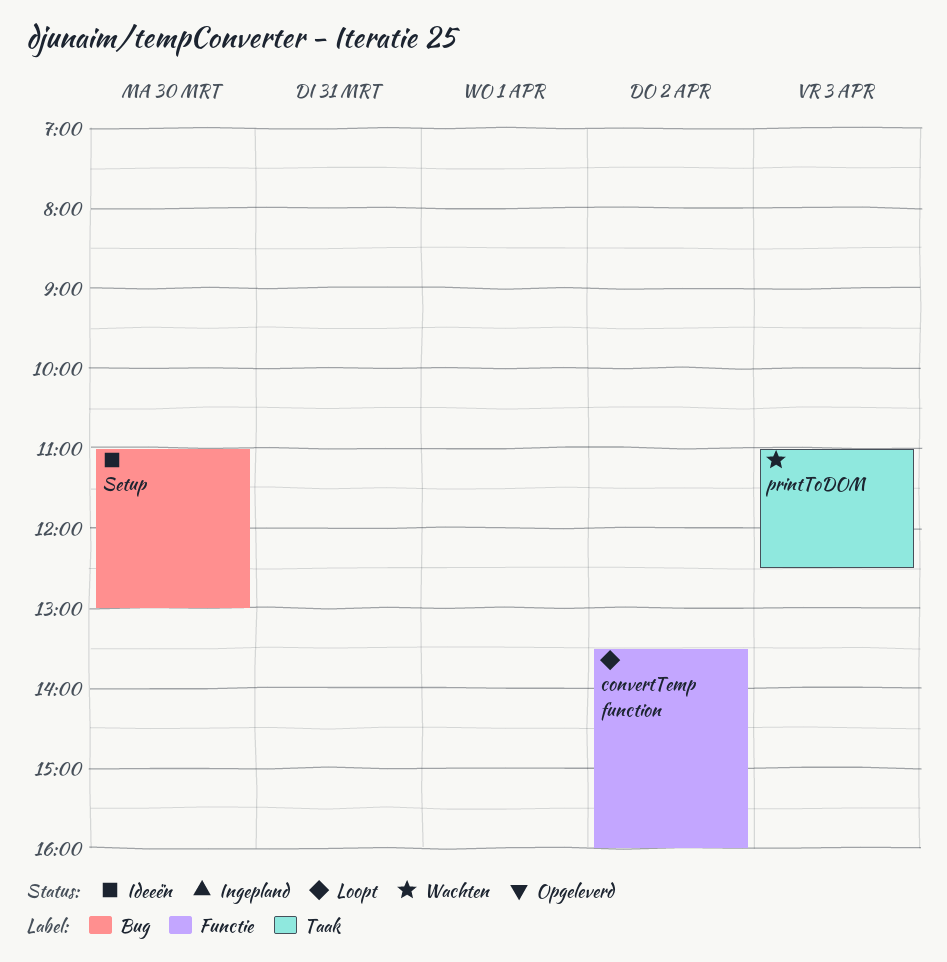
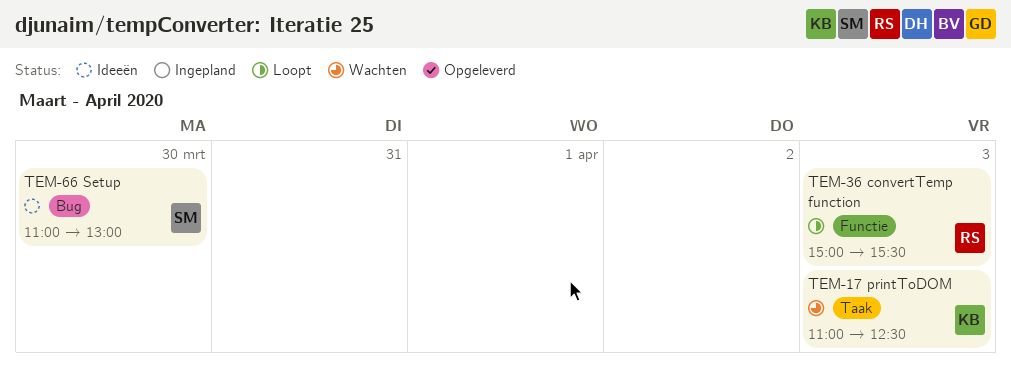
convertTemp function, day: Apr 2 -> Apr 3
convertTemp function, begins: 13:30 -> 15:00
convertTemp function, ends: 16:00 -> 15:30

